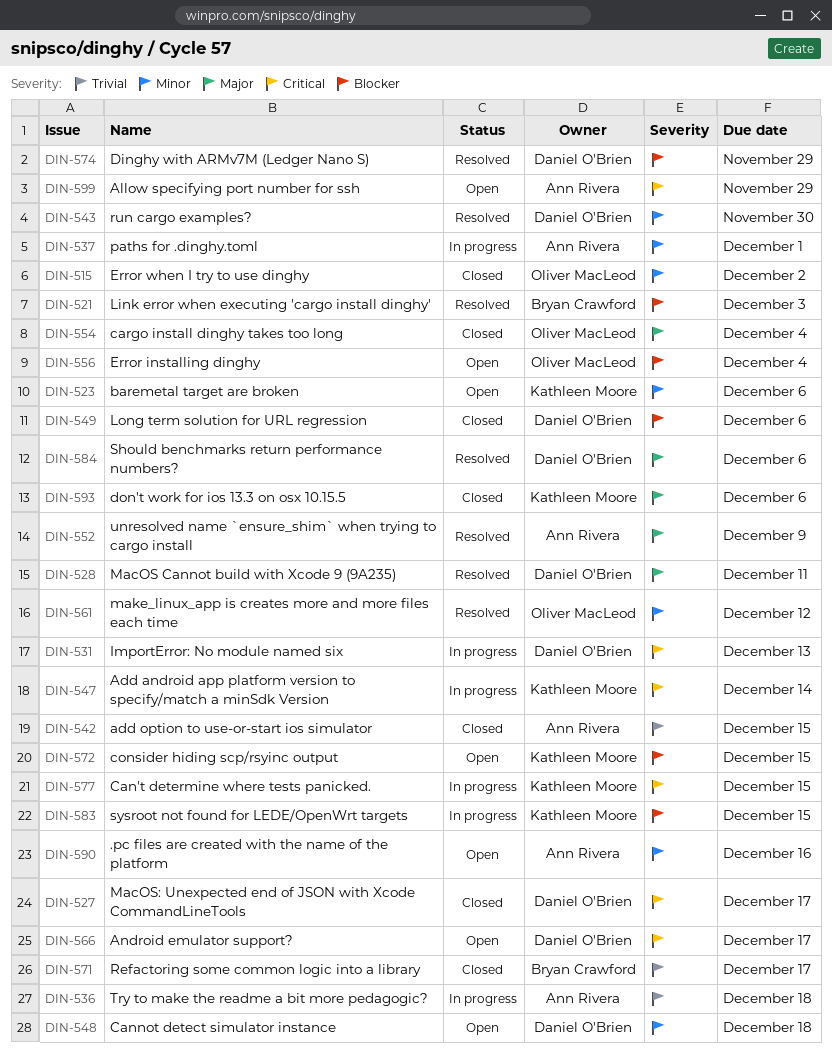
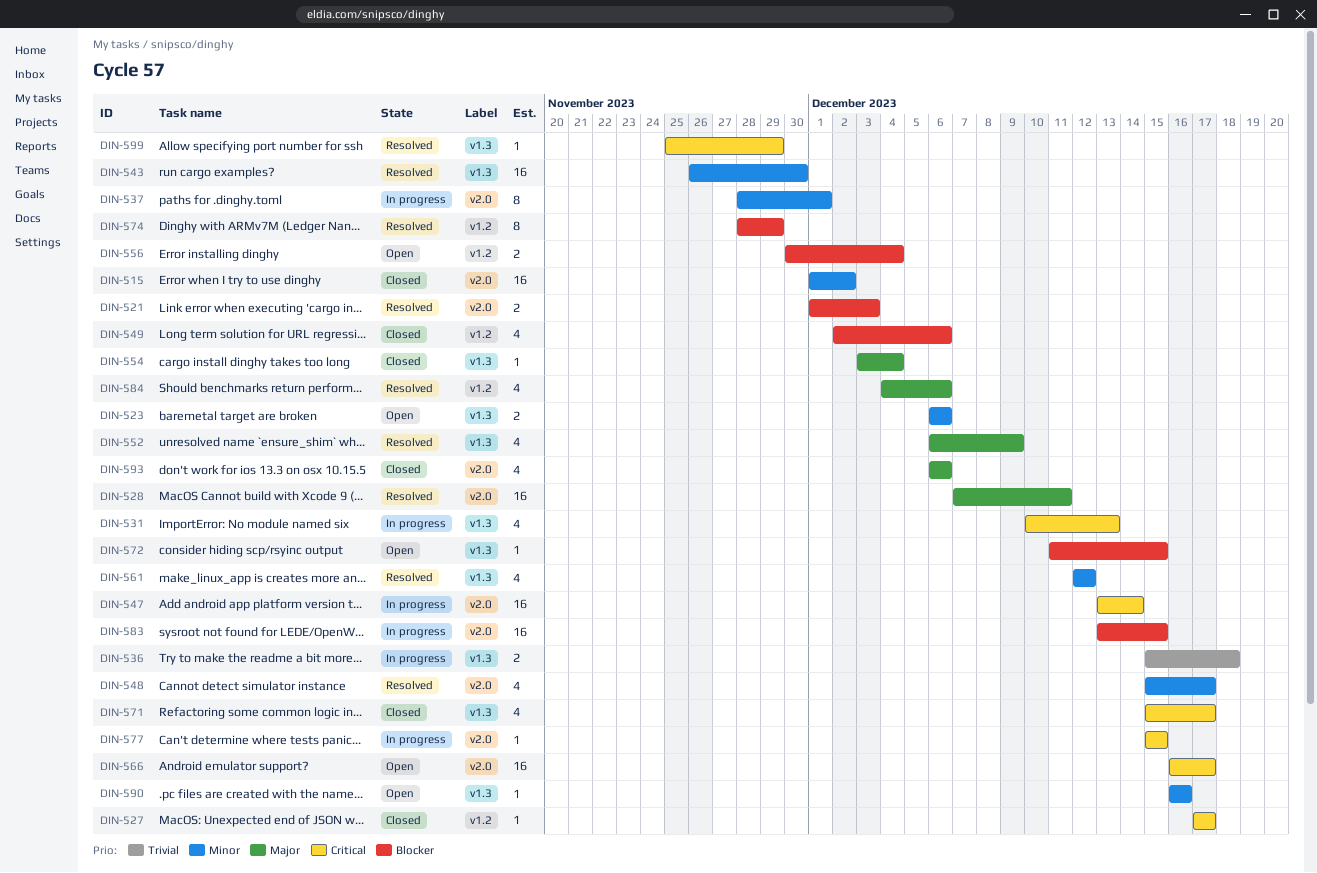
DIN-542: present -> none
DIN-548, status: Open -> Resolved
DIN-548, due: Dec 18 -> Dec 17
DIN-571, priority: Trivial -> Critical
DIN-599, status: Open -> Resolved

